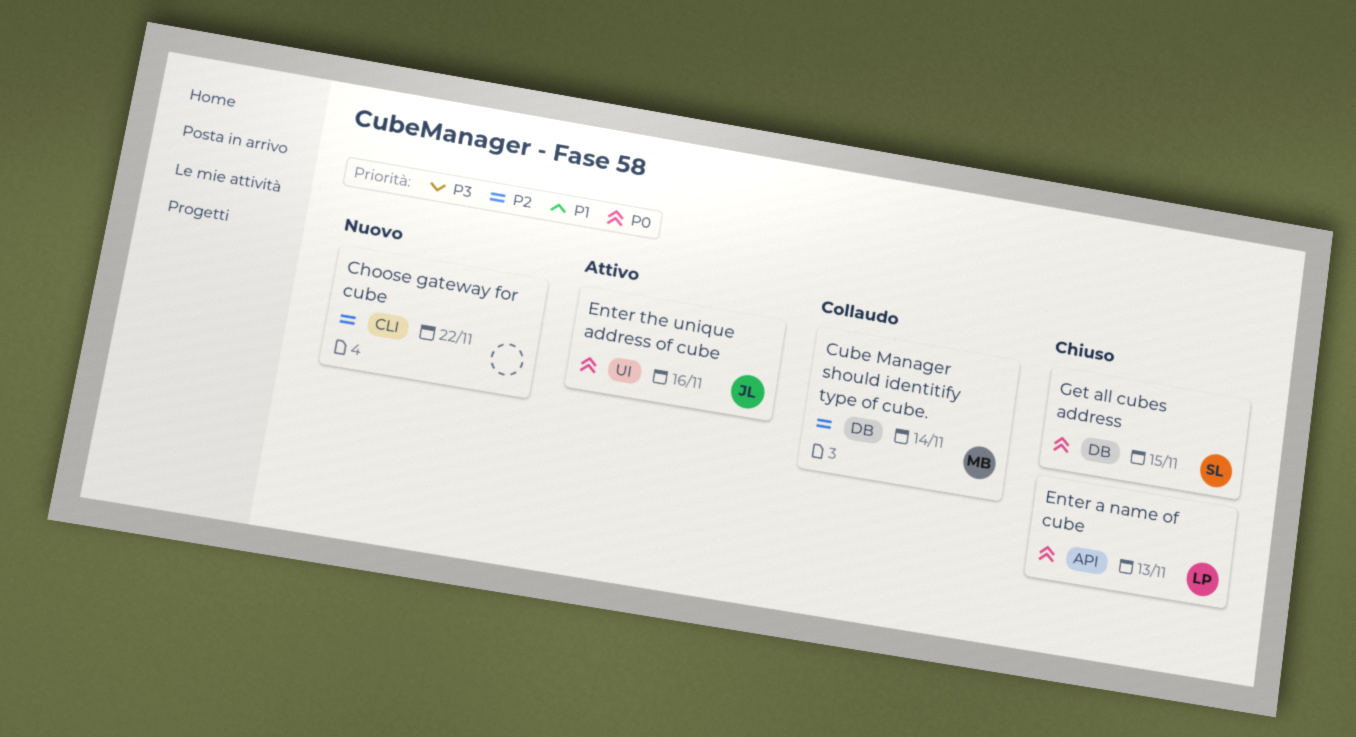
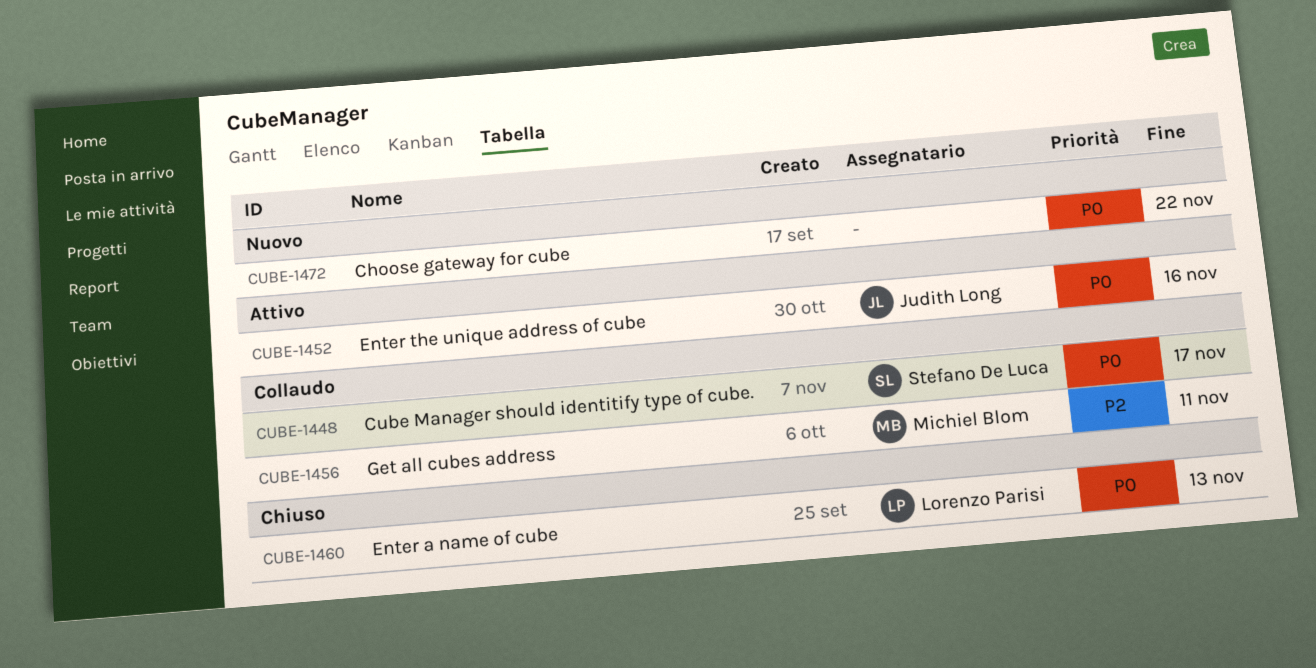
Choose gateway for cube, priority: P2 -> P0
Cube Manager should identitify type of cube., owner: Michiel Blom -> Stefano De Luca
Cube Manager should identitify type of cube., priority: P2 -> P0
Cube Manager should identitify type of cube., due: Nov 14 -> Nov 17
Get all cubes address, status: Chiuso -> Collaudo
Get all cubes address, owner: Stefano De Luca -> Michiel Blom
Get all cubes address, priority: P0 -> P2
Get all cubes address, due: Nov 15 -> Nov 11

